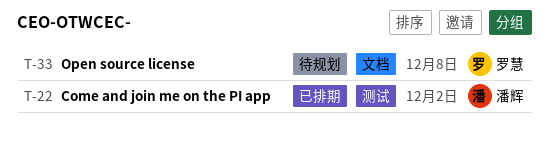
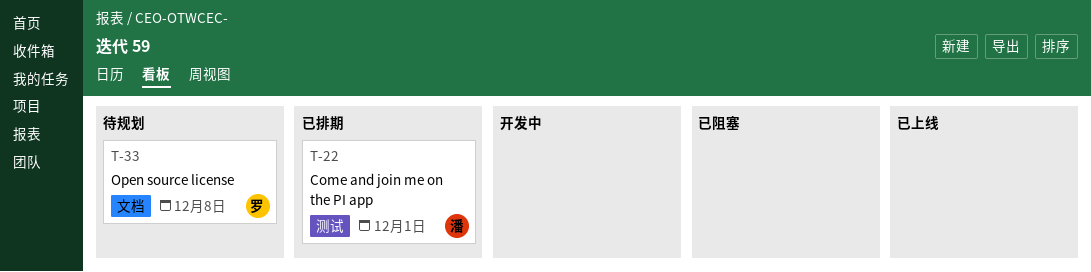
T-22, due: Dec 2 -> Dec 1

